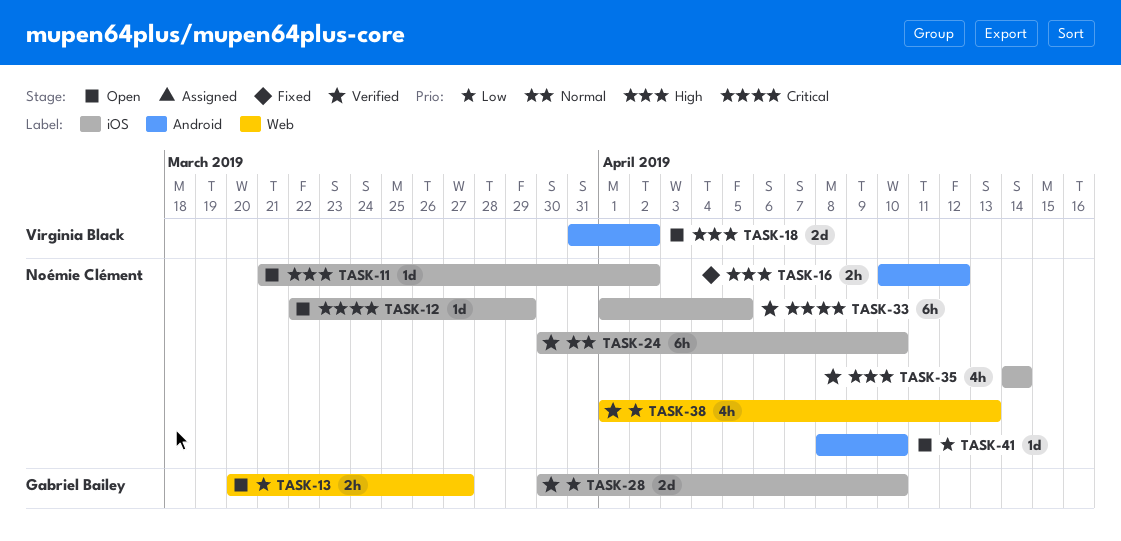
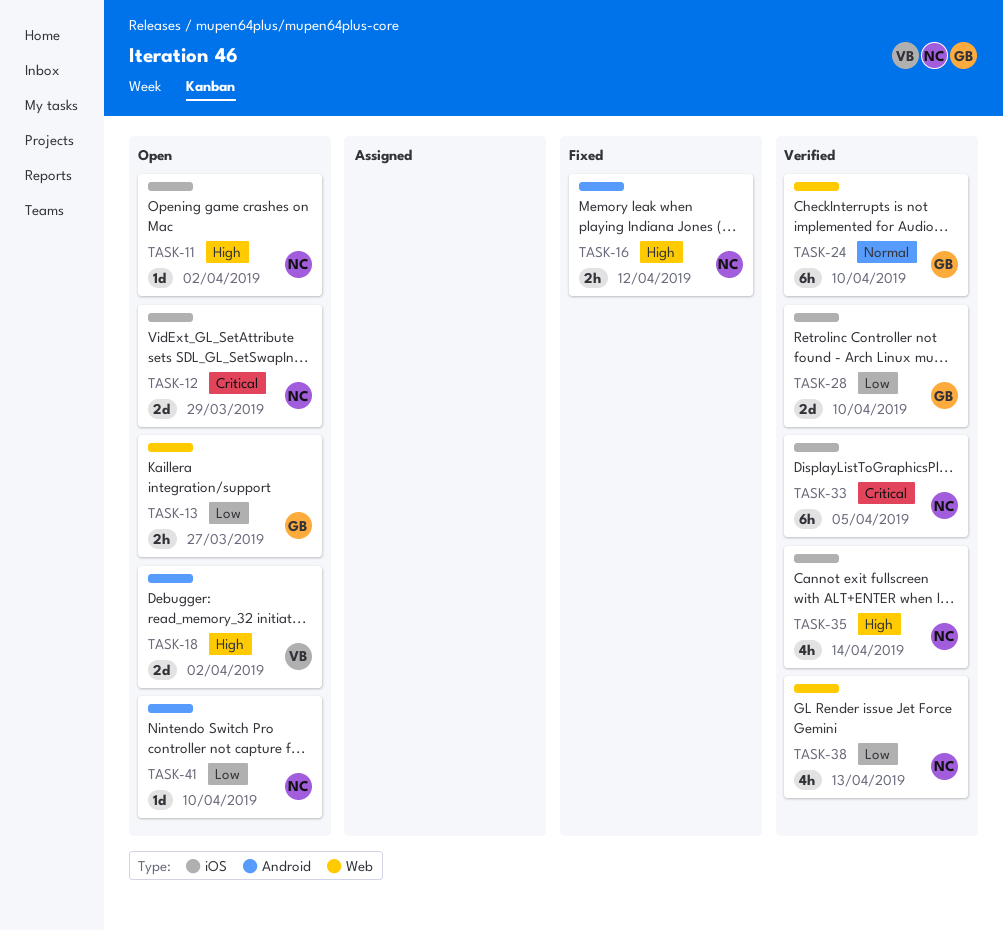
TASK-12, estimate: 1d -> 2d
TASK-24, owner: Noémie Clément -> Gabriel Bailey
TASK-24, label: iOS -> Web

